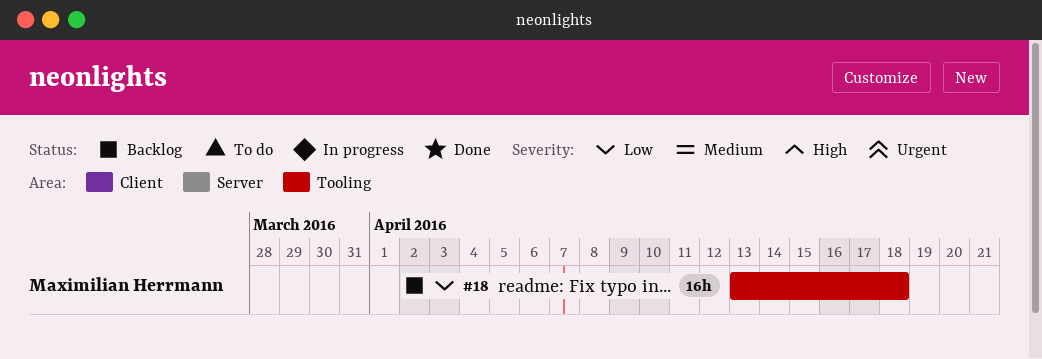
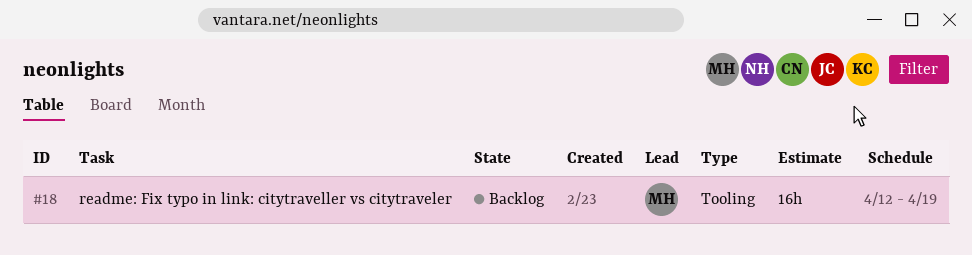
#18, start: Apr 13 -> Apr 12
#18, due: Apr 18 -> Apr 19

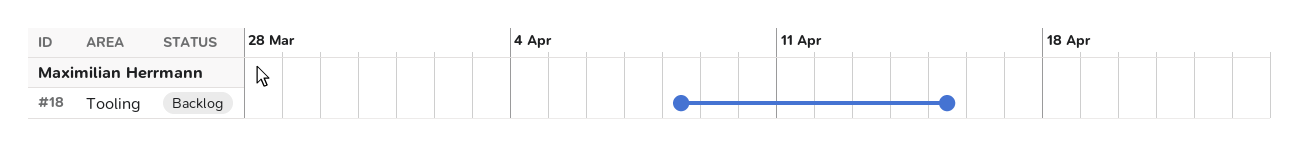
#18, start: Apr 12 -> Apr 8
#18, due: Apr 19 -> Apr 15

